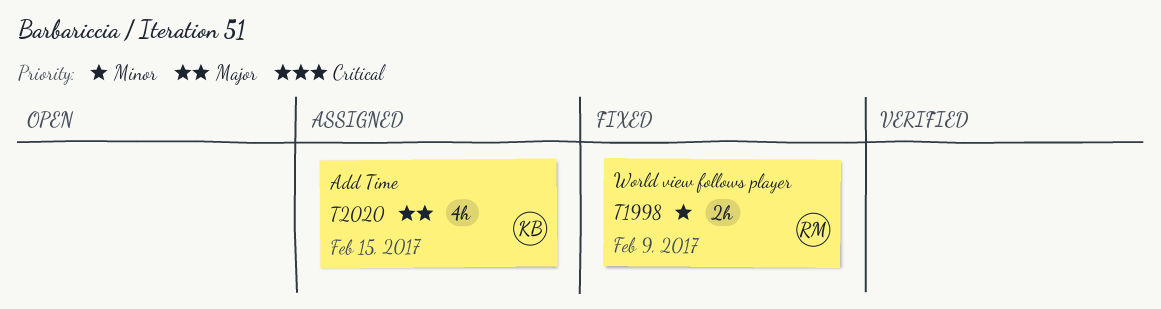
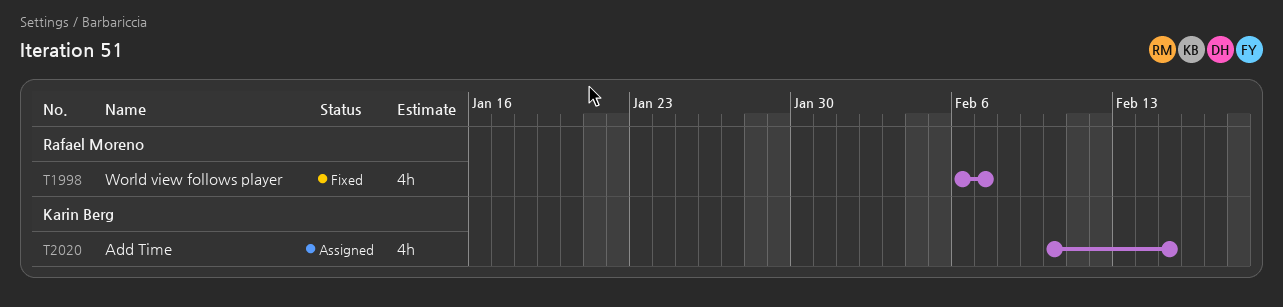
T1998, estimate: 2h -> 4h
T1998, due: Feb 9 -> Feb 7

